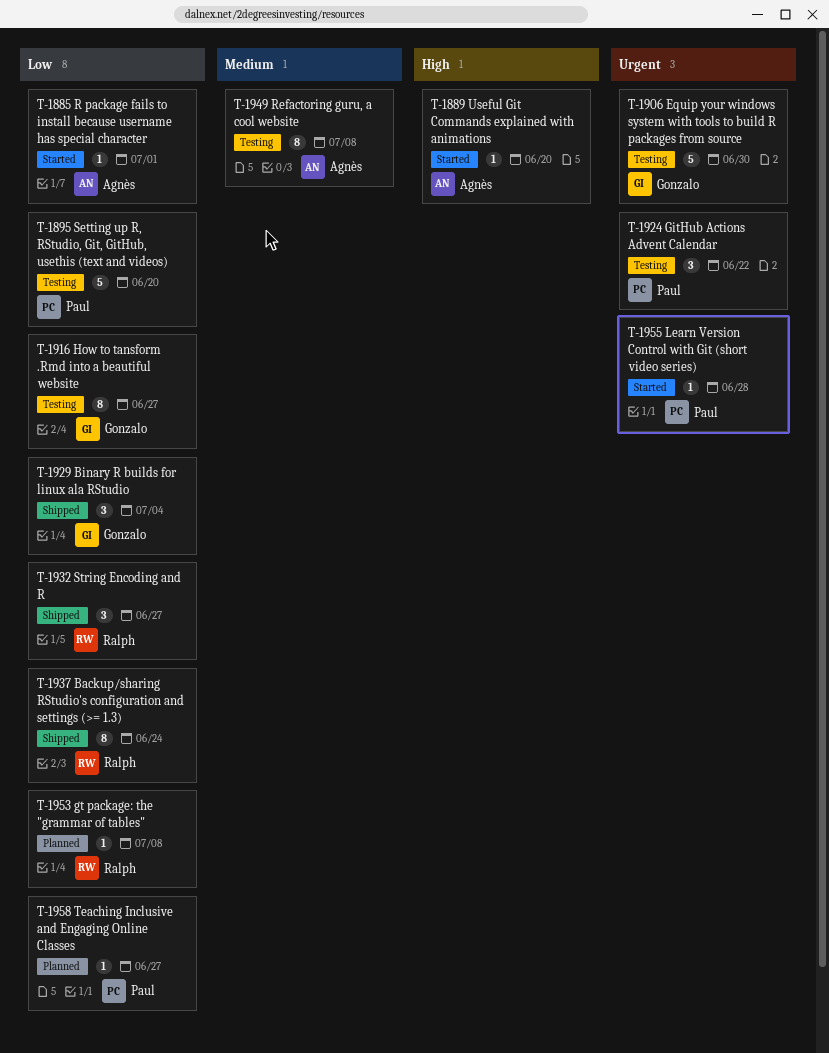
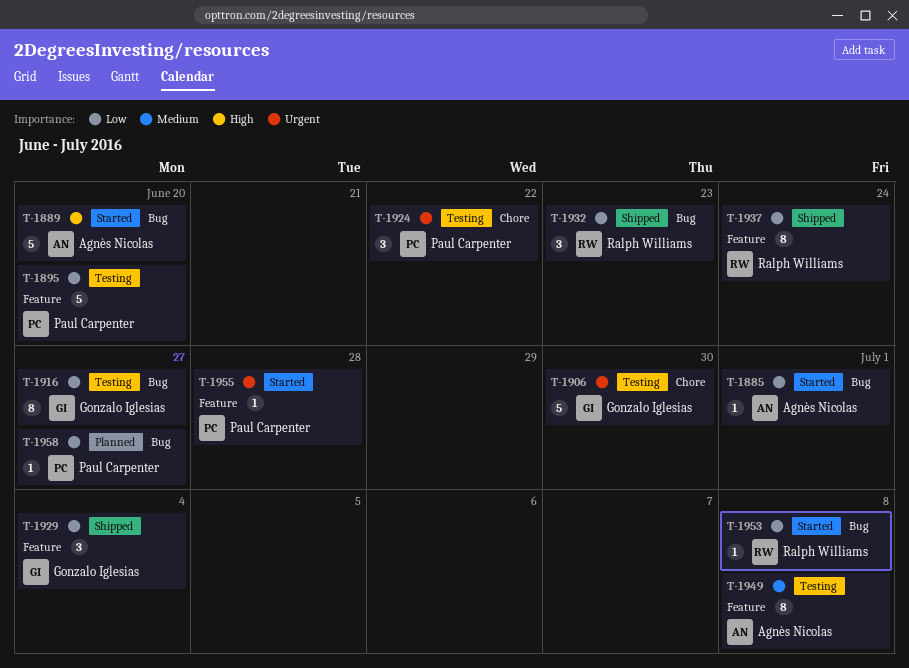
T-1889, estimate: 1 -> 5
T-1932, due: Jun 27 -> Jun 23
T-1953, status: Planned -> Started

